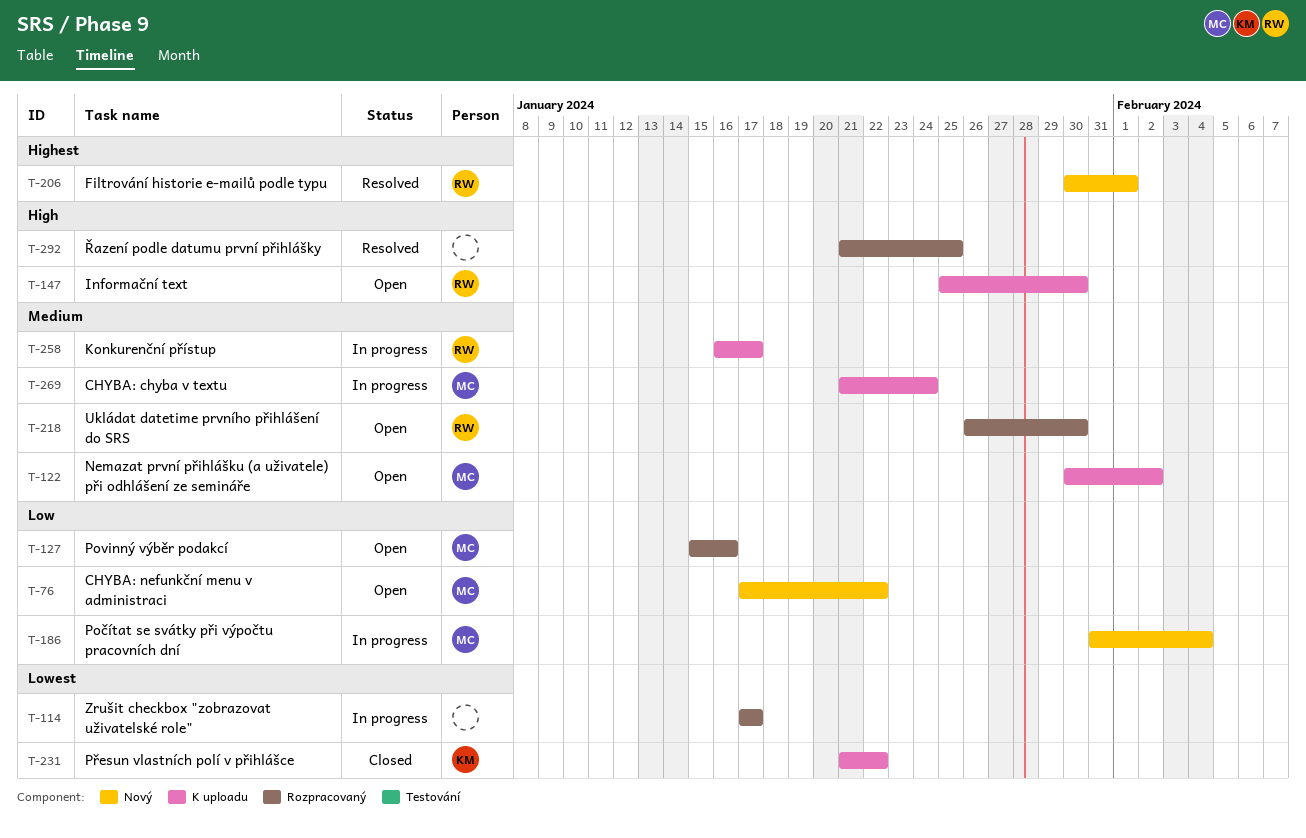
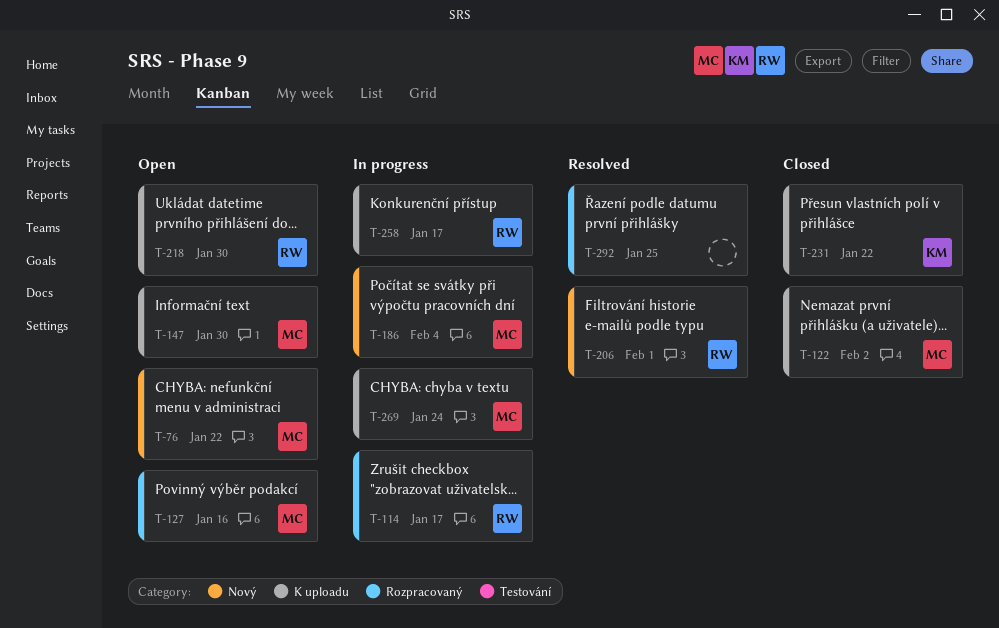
T-114, owner: none -> RW
T-122, status: Open -> Closed
T-147, owner: RW -> MC
T-218, label: Rozpracovaný -> K uploadu

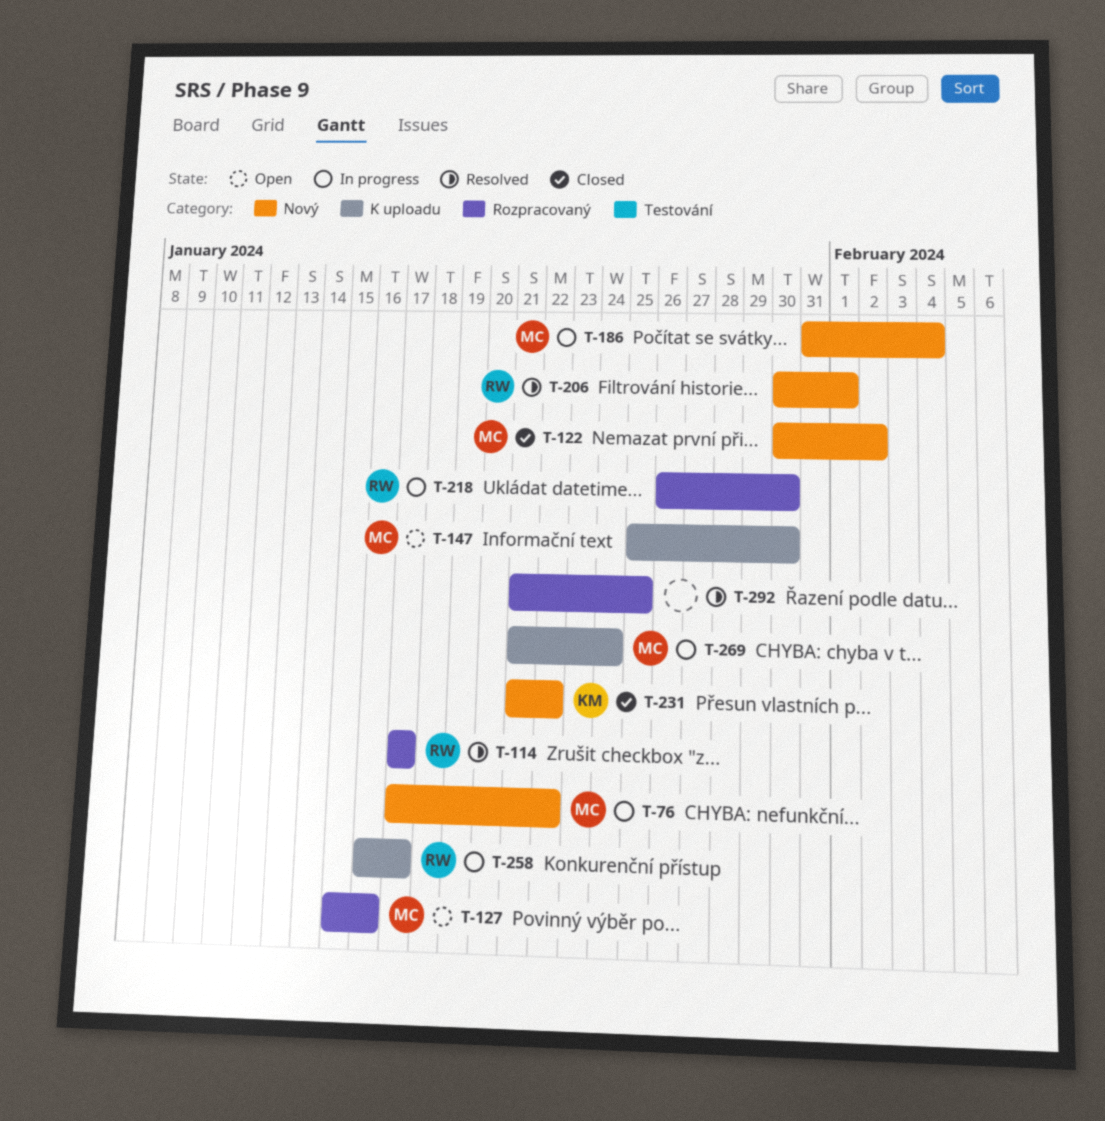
T-76, status: Open -> In progress
T-114, status: In progress -> Resolved
T-122, label: K uploadu -> Nový
T-218, status: Open -> In progress
T-218, label: K uploadu -> Rozpracovaný
T-231, label: K uploadu -> Nový

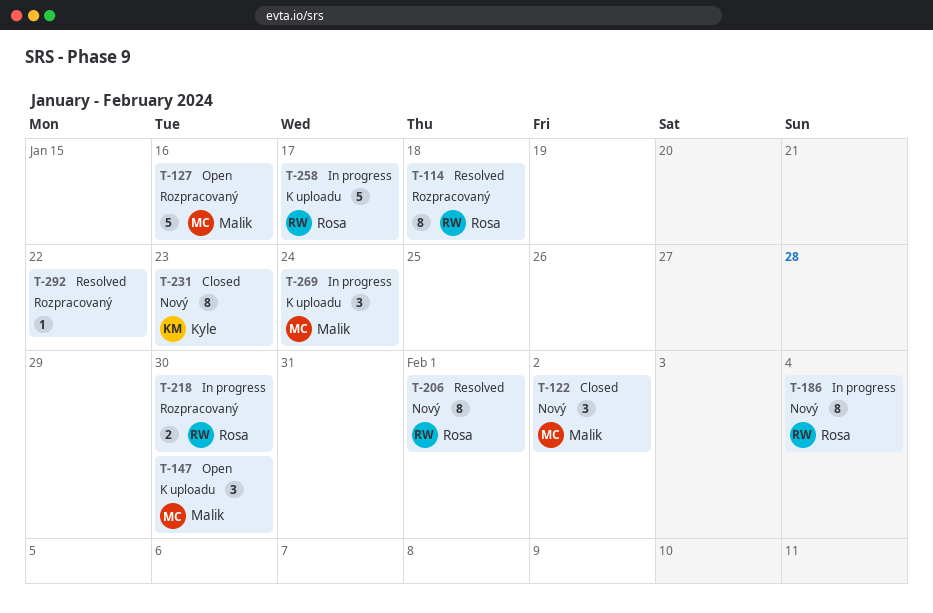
T-76: present -> none
T-114, due: Jan 17 -> Jan 18
T-186, owner: Malik -> Rosa
T-231, due: Jan 22 -> Jan 23
T-292, due: Jan 25 -> Jan 22

